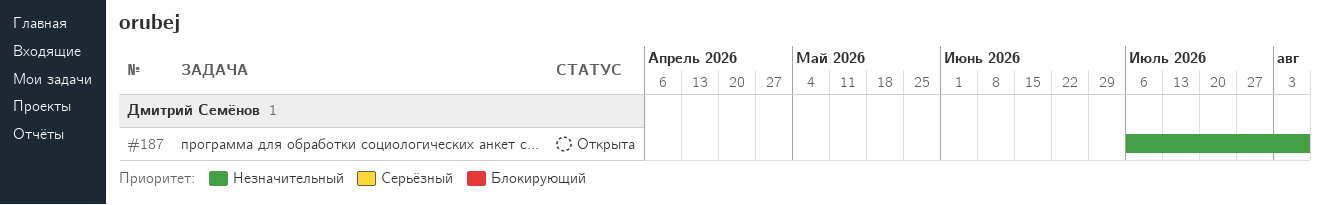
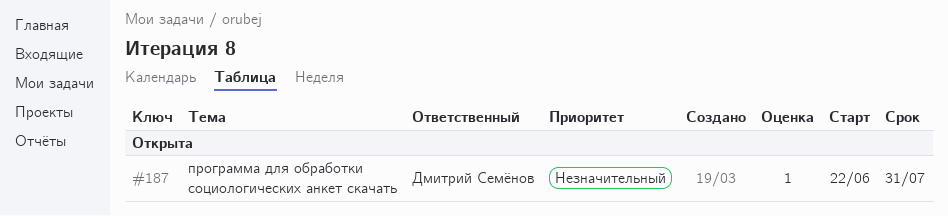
#187, start: Jul 6 -> Jun 22
#187, due: Aug 7 -> Jul 31

